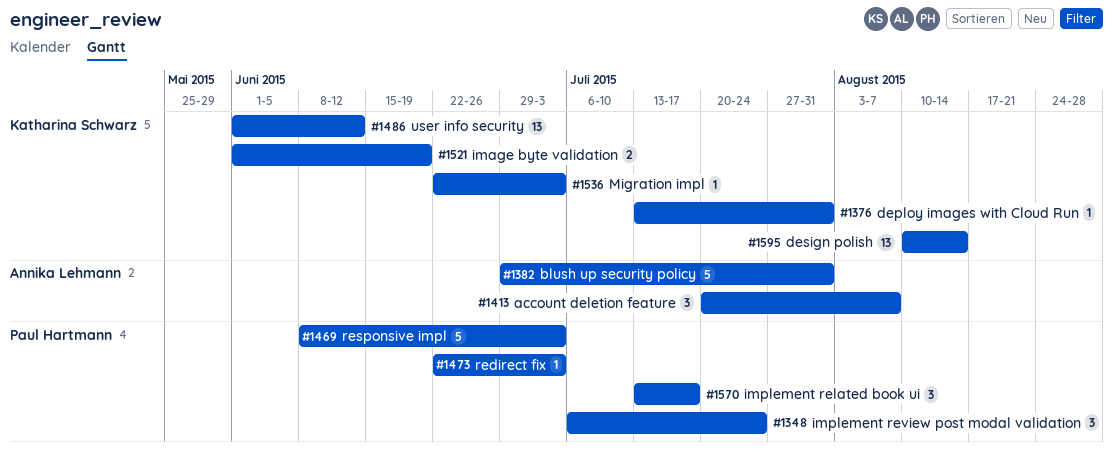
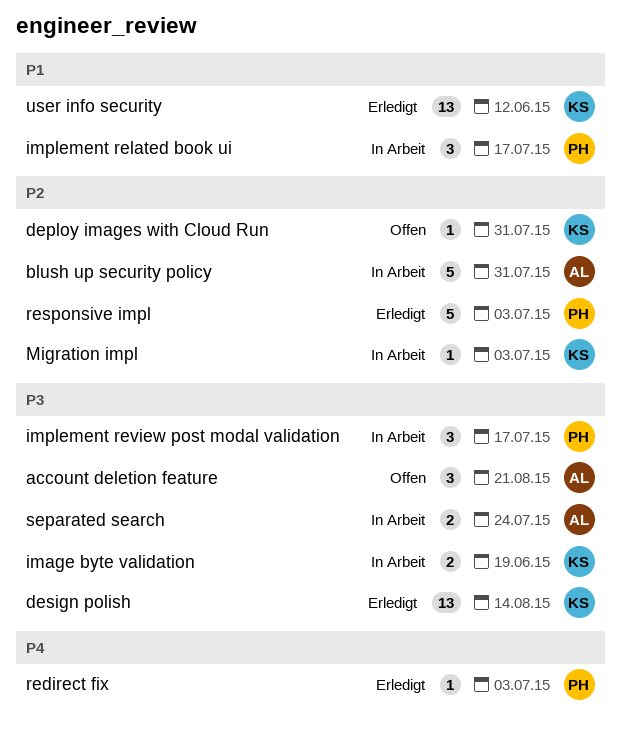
account deletion feature, due: Aug 7 -> Aug 21
implement review post modal validation, due: Jul 24 -> Jul 17
separated search: none -> present

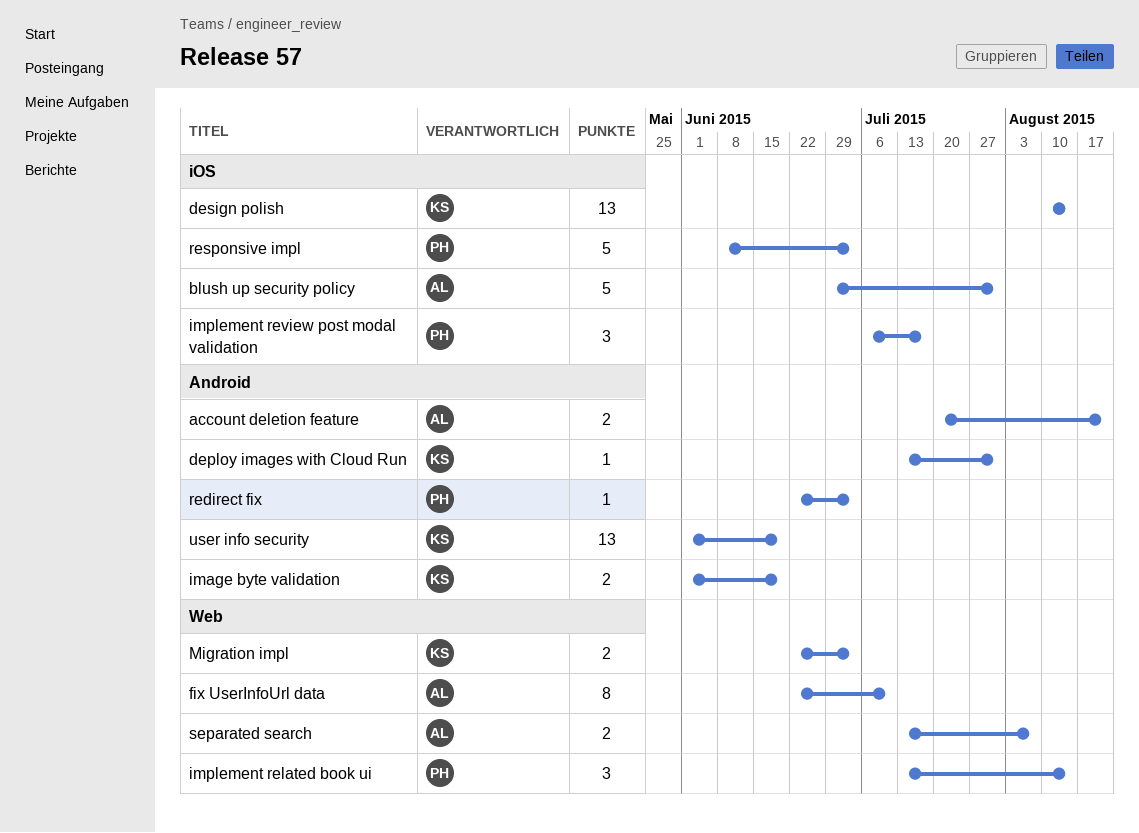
account deletion feature, estimate: 3 -> 2
fix UserInfoUrl data: none -> present
implement related book ui, due: Jul 17 -> Aug 14
Migration impl, estimate: 1 -> 2
separated search, due: Jul 24 -> Aug 7
user info security, due: Jun 12 -> Jun 19

